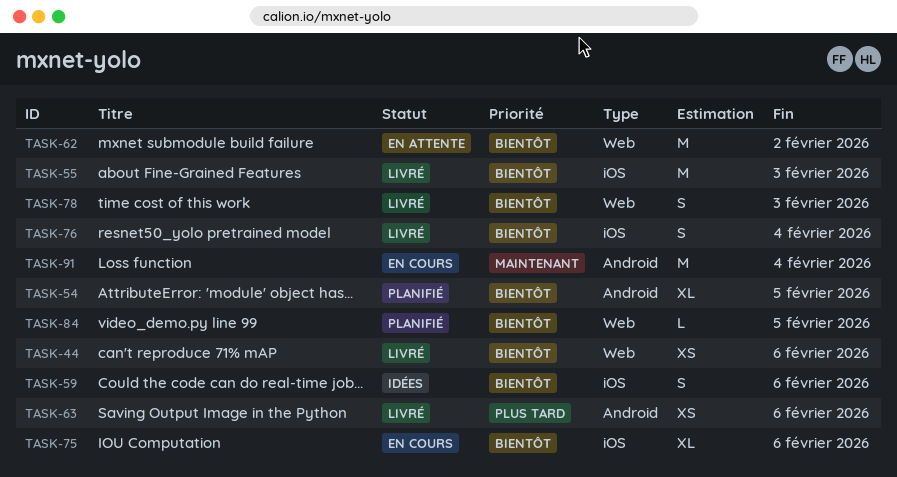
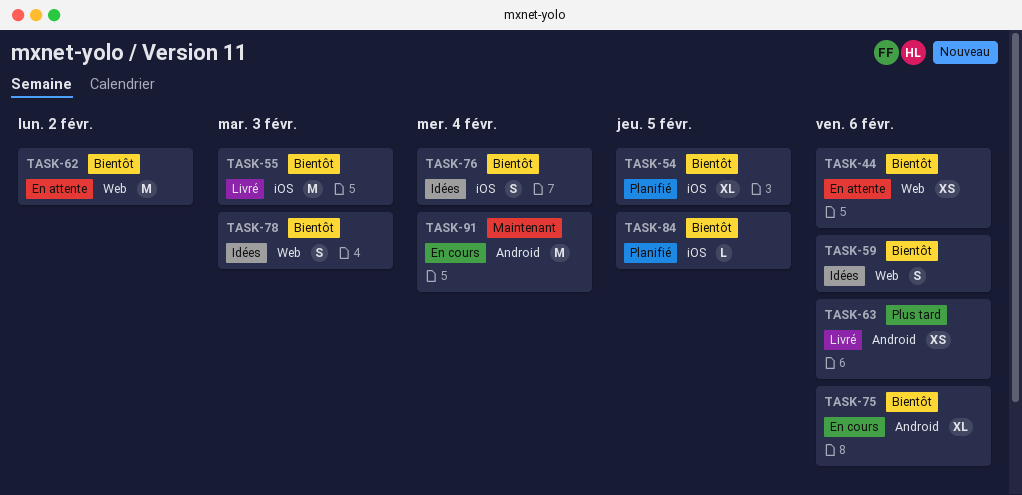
TASK-44, status: Livré -> En attente
TASK-54, label: Android -> iOS
TASK-59, label: iOS -> Web
TASK-75, label: iOS -> Android
TASK-76, status: Livré -> Idées
TASK-78, status: Livré -> Idées
TASK-84, label: Web -> iOS

